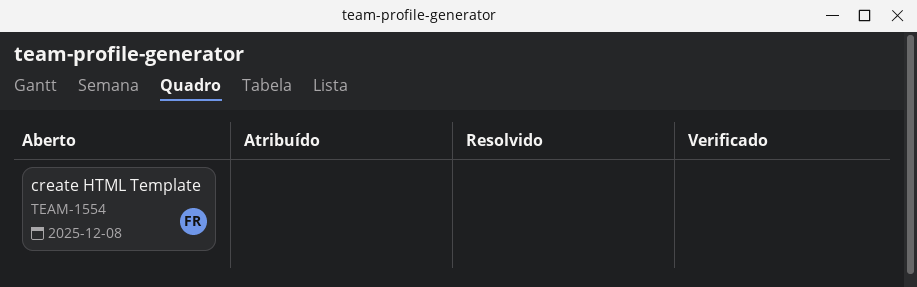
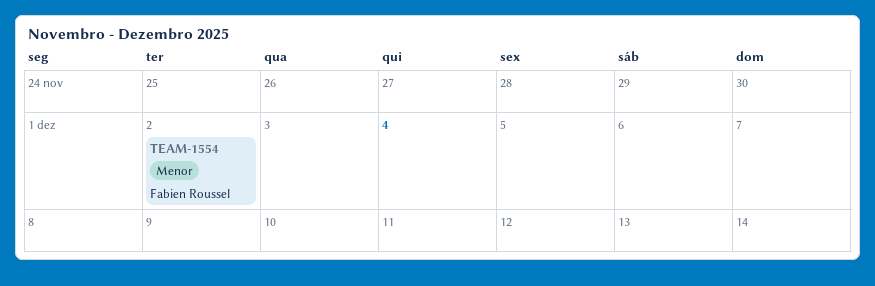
TEAM-1554, due: Dec 8 -> Dec 2

